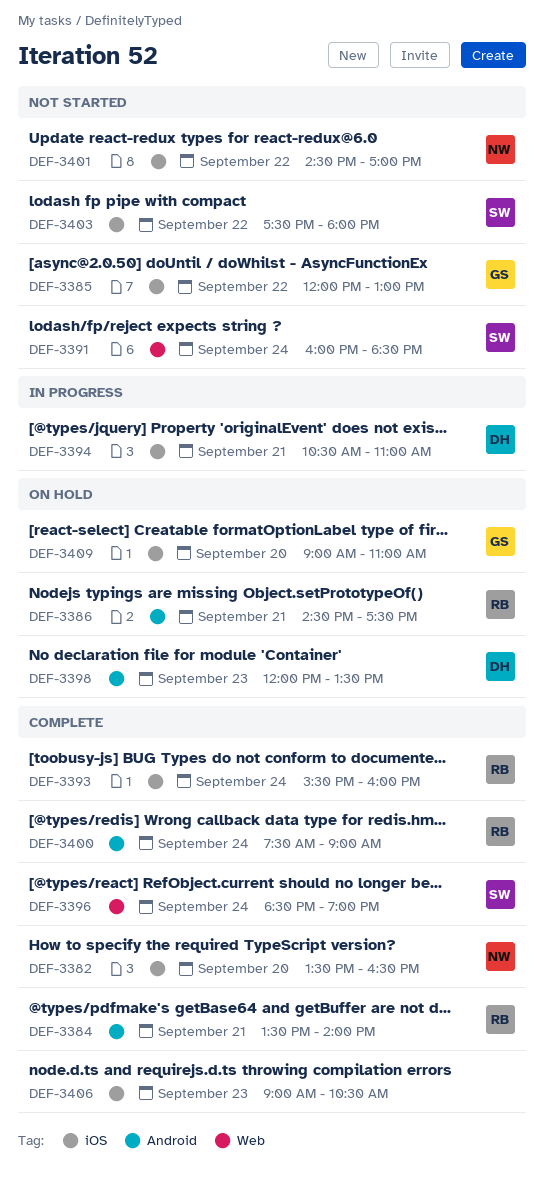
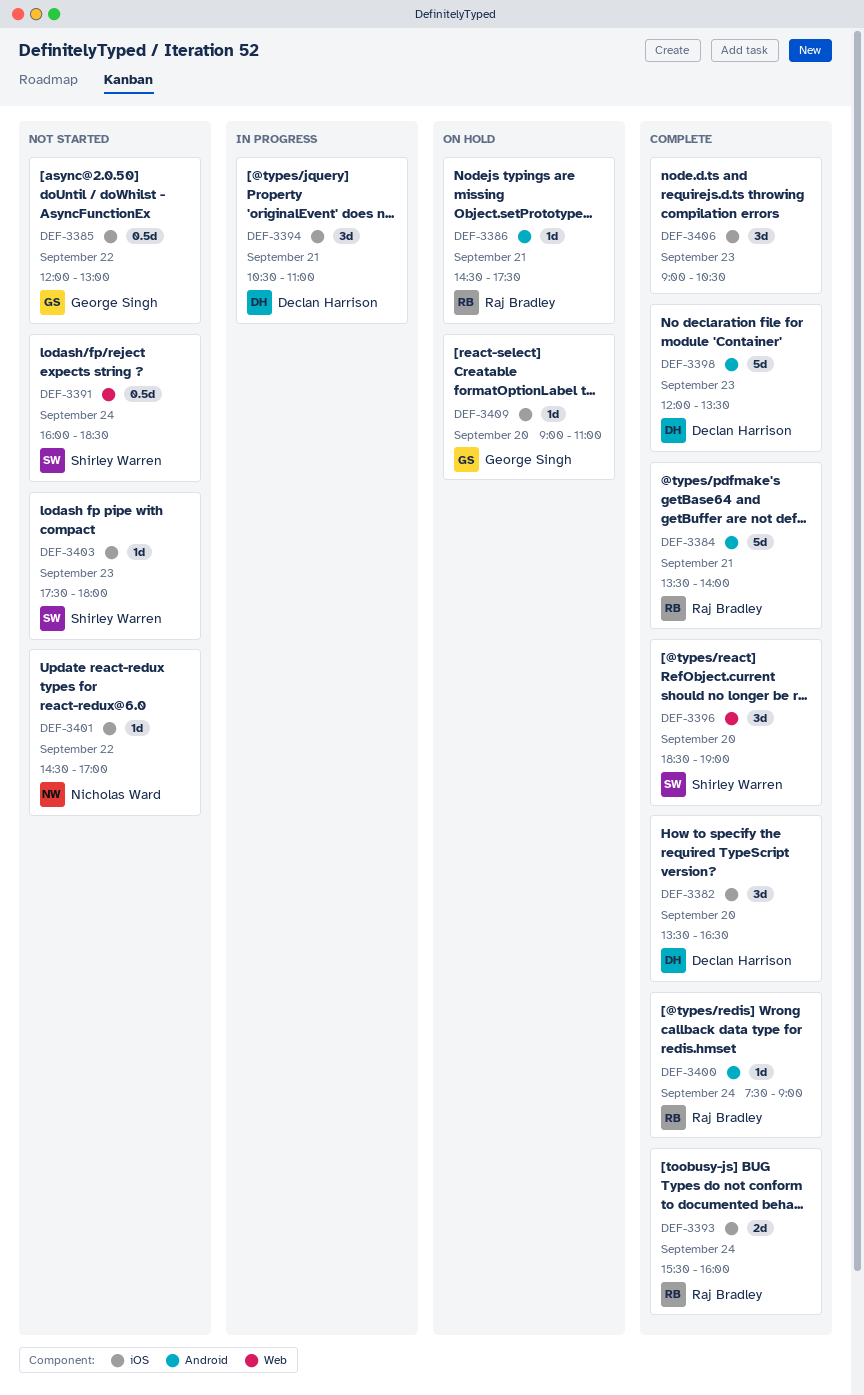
DEF-3382, owner: Nicholas Ward -> Declan Harrison
DEF-3396, day: Sep 24 -> Sep 20
DEF-3398, status: On hold -> Complete
DEF-3403, day: Sep 22 -> Sep 23

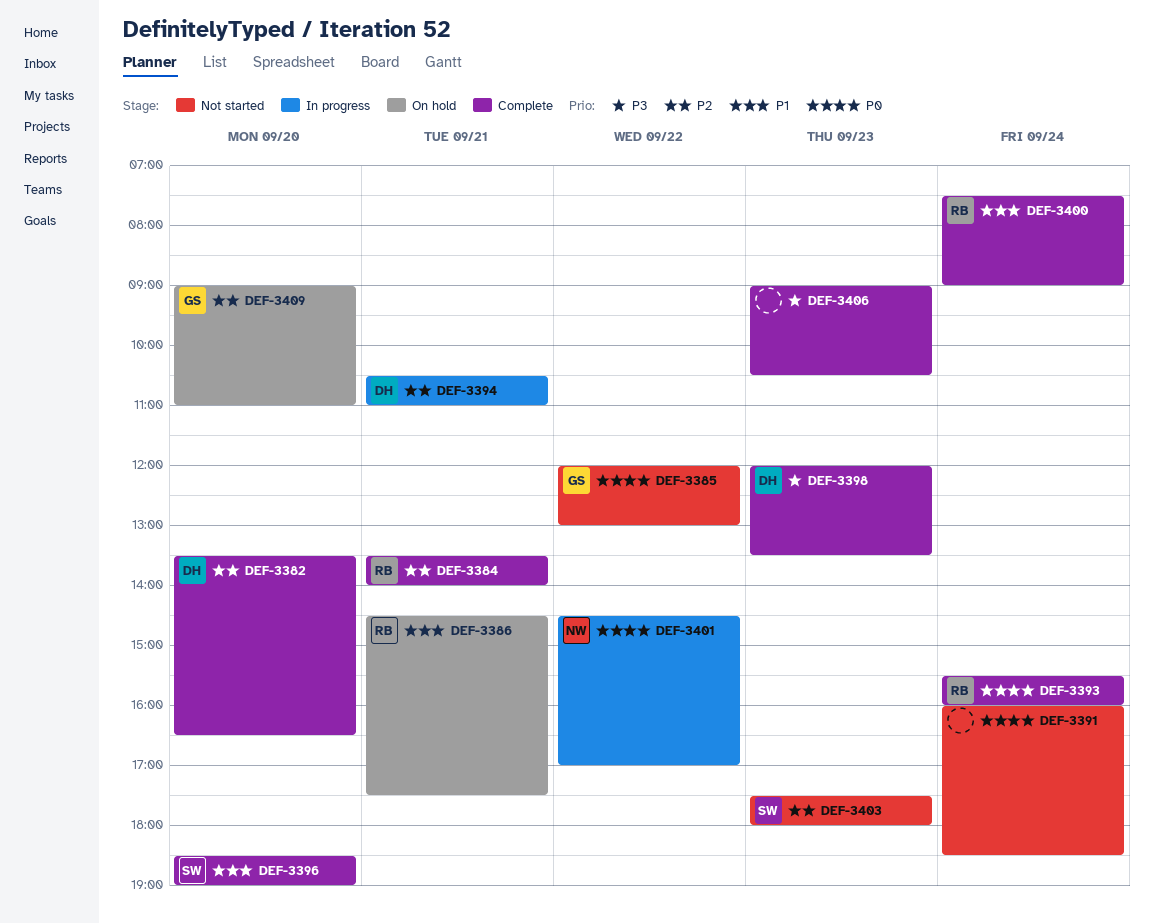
DEF-3391, owner: Shirley Warren -> none
DEF-3401, status: Not started -> In progress

